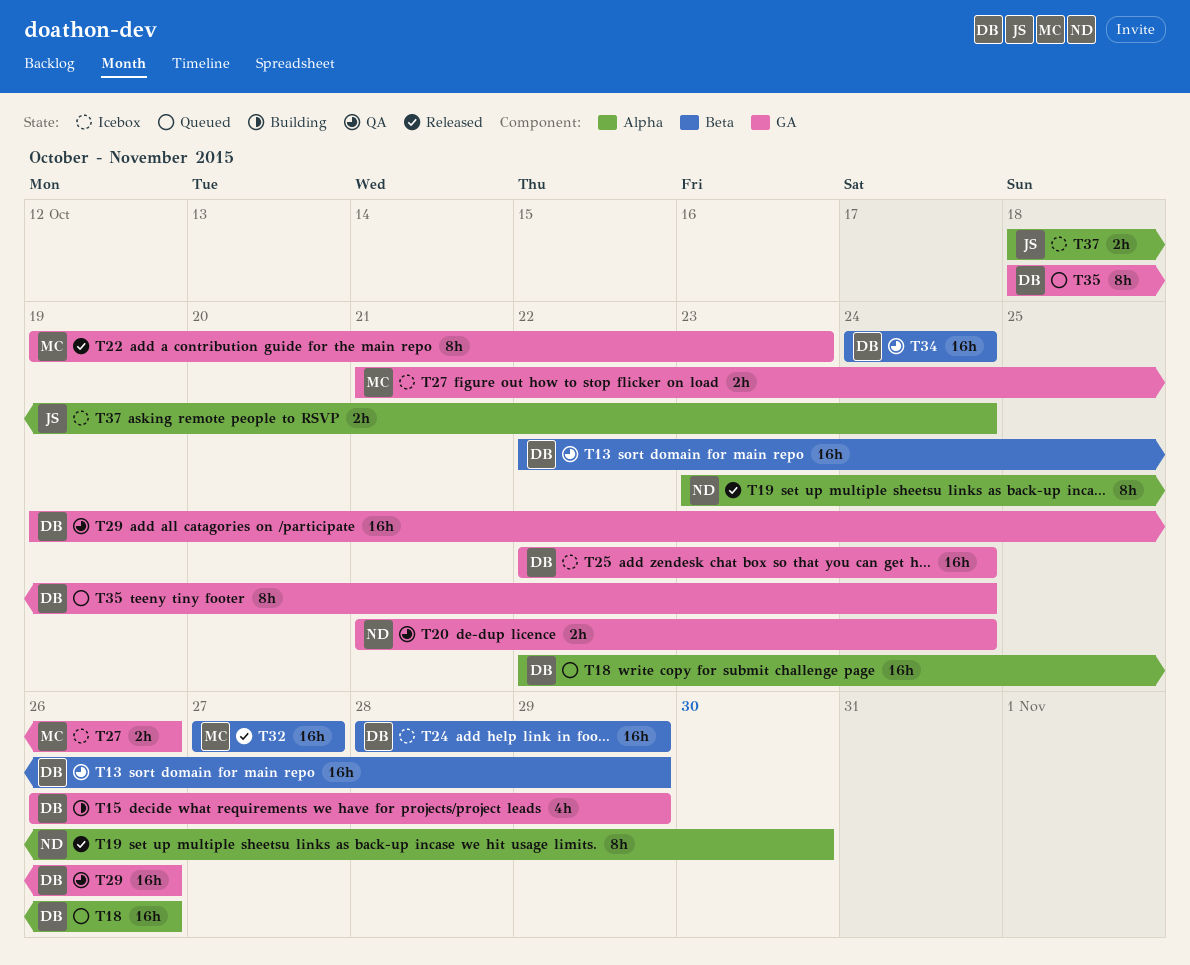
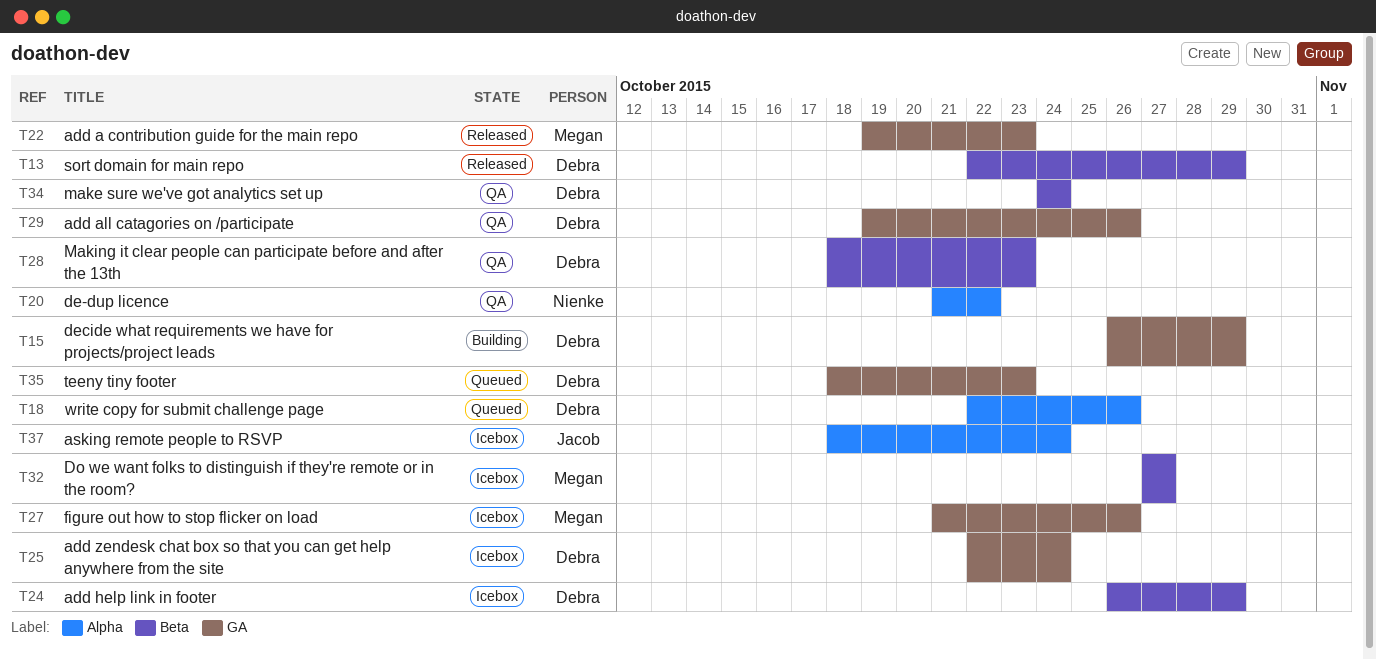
T13, status: QA -> Released
T19: present -> none
T20, label: GA -> Alpha
T20, due: Oct 24 -> Oct 22
T24, start: Oct 28 -> Oct 26
T28: none -> present
T32, status: Released -> Icebox
T35, due: Oct 24 -> Oct 23

